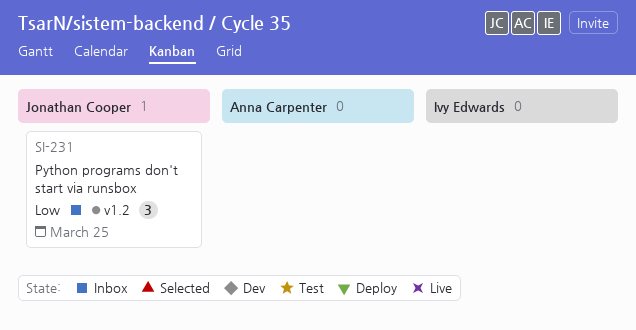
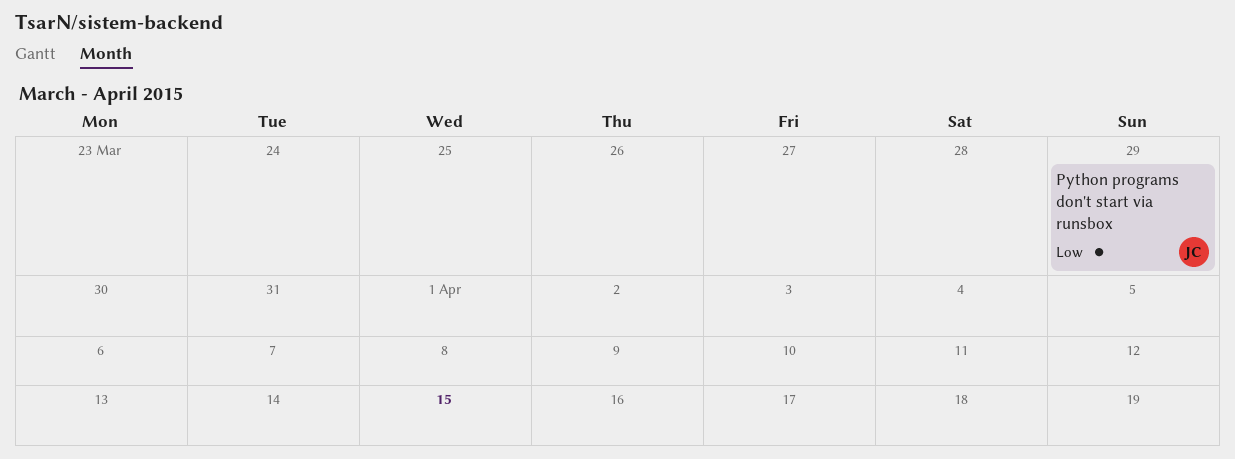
Python programs don't start via runsbox, estimate: 3 -> 1
Python programs don't start via runsbox, due: Mar 25 -> Mar 29

